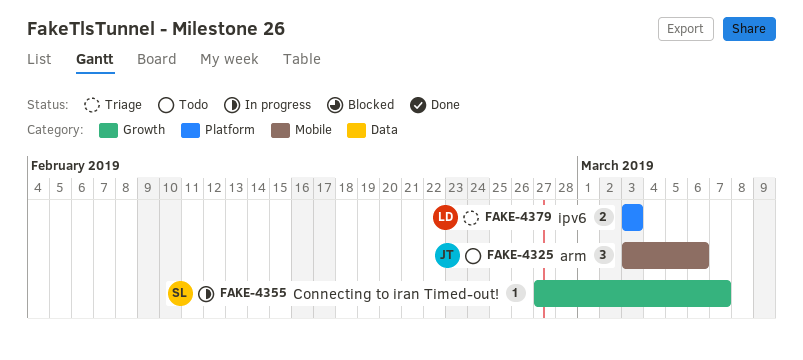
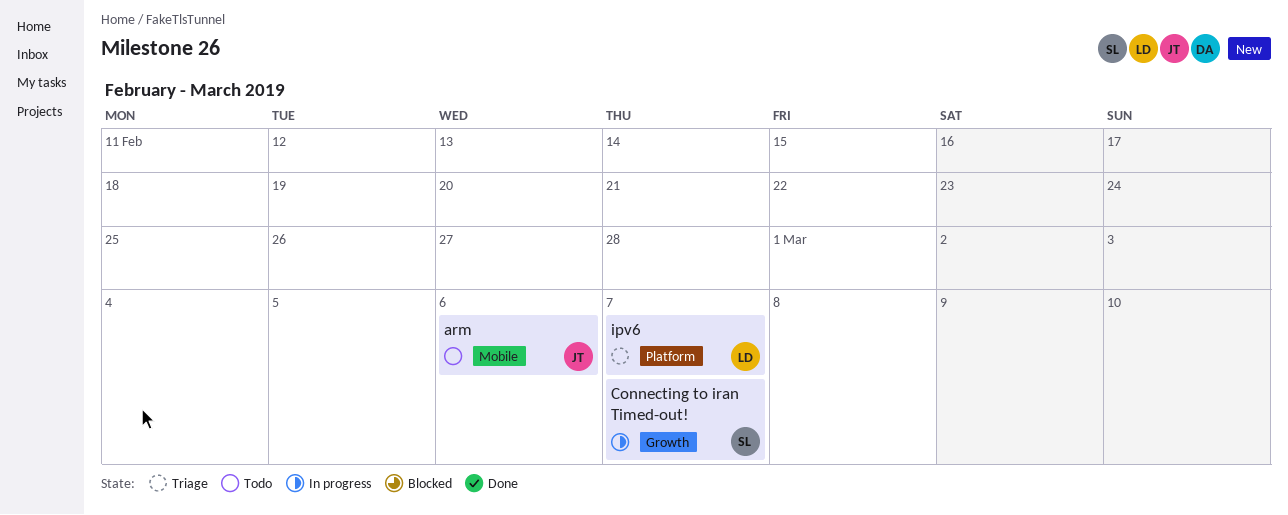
ipv6, due: Mar 3 -> Mar 7

